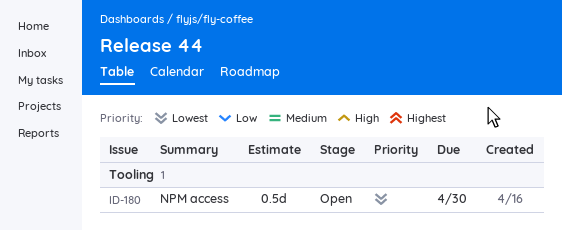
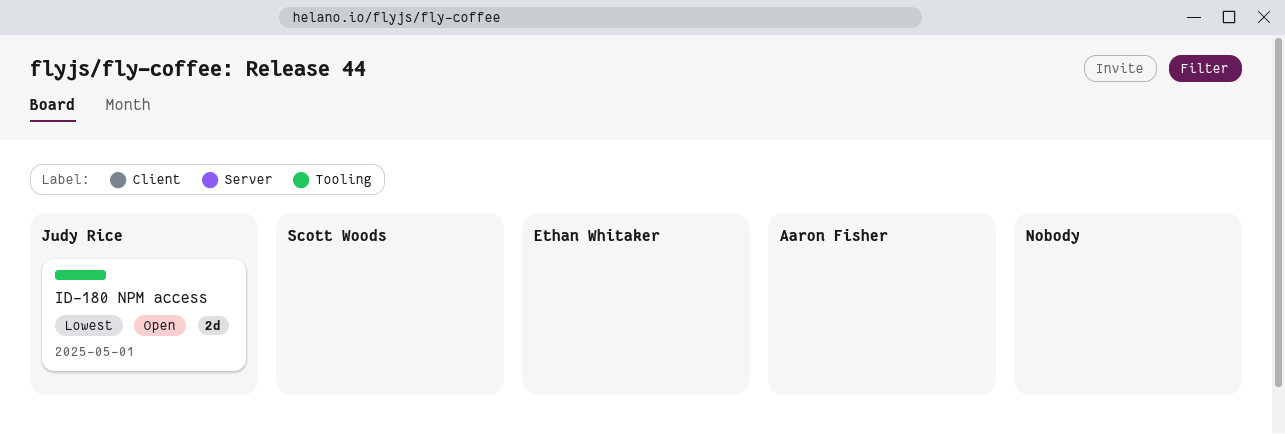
ID-180, estimate: 0.5d -> 2d
ID-180, due: Apr 30 -> May 1

